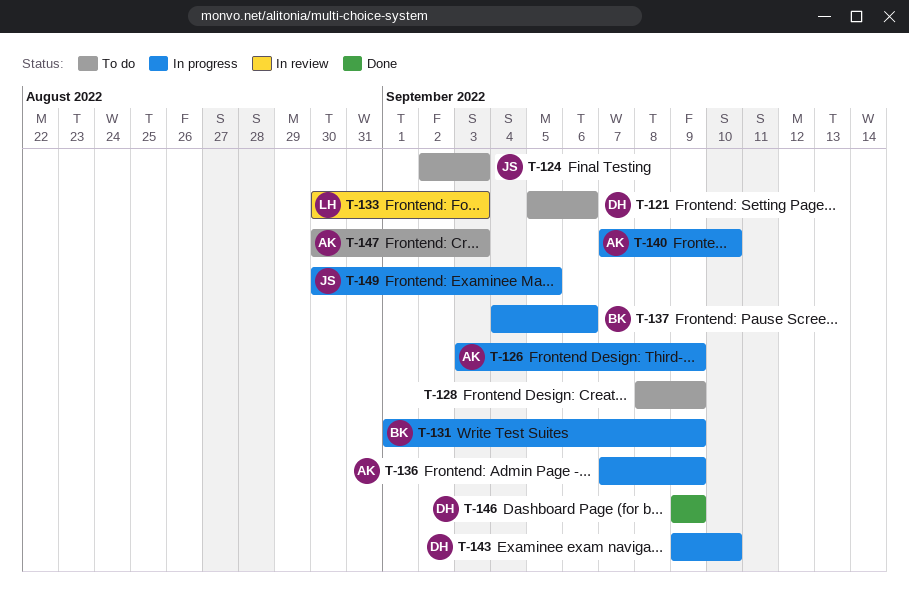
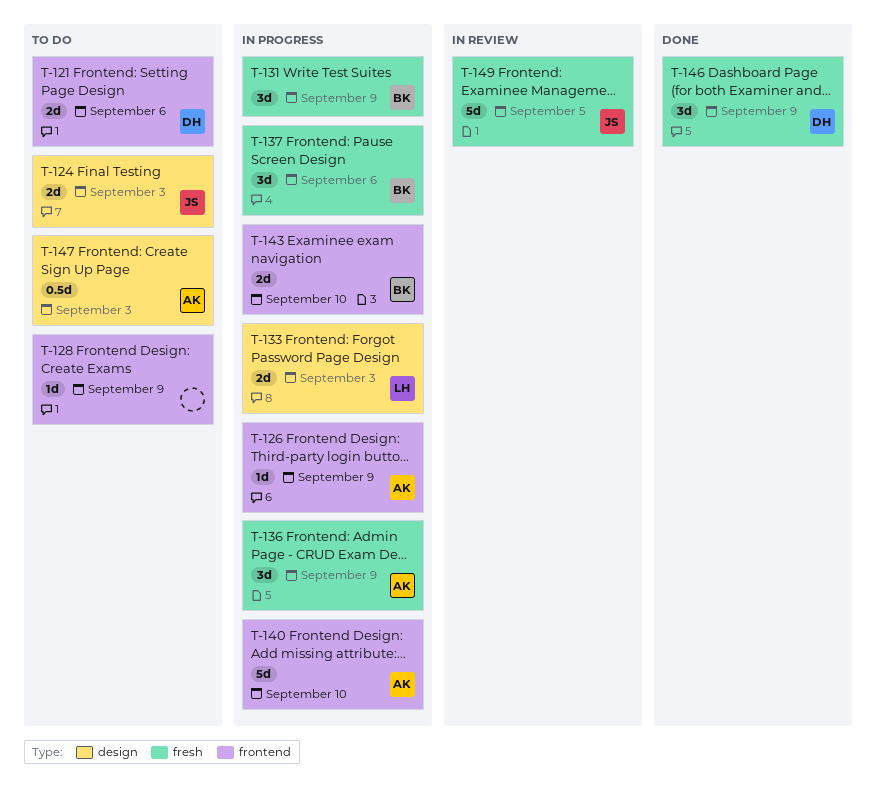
T-133, status: In review -> In progress
T-143, owner: DH -> BK
T-149, status: In progress -> In review

